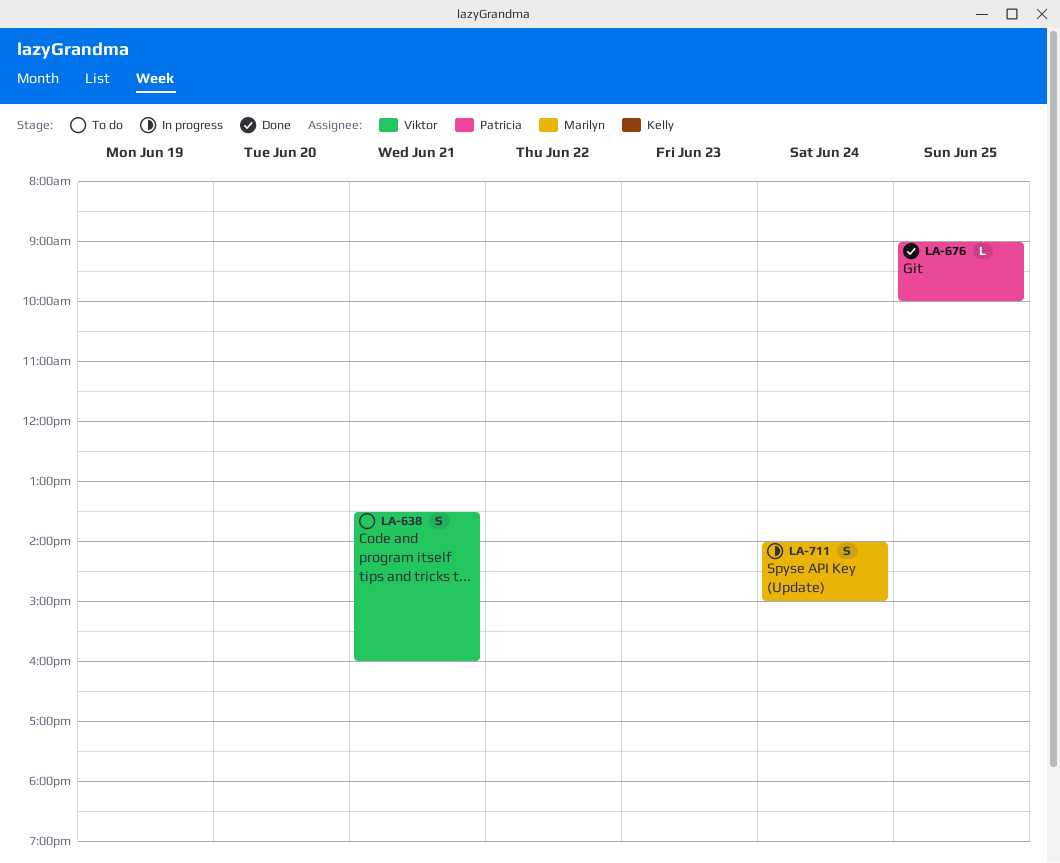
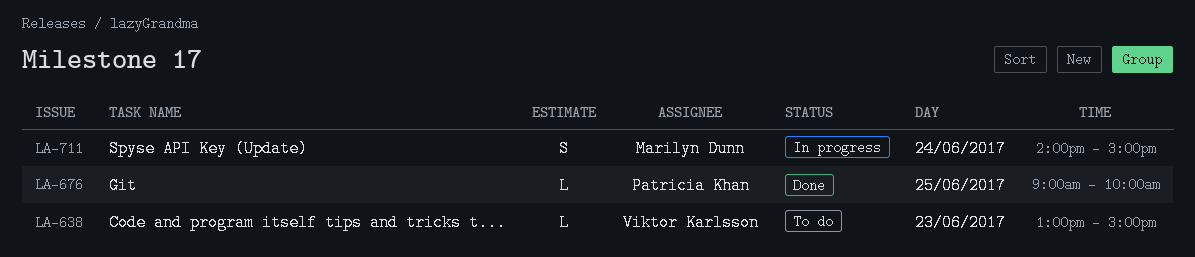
LA-638, estimate: S -> L
LA-638, day: Jun 21 -> Jun 23
LA-638, begins: 13:30 -> 13:00
LA-638, ends: 16:00 -> 15:00

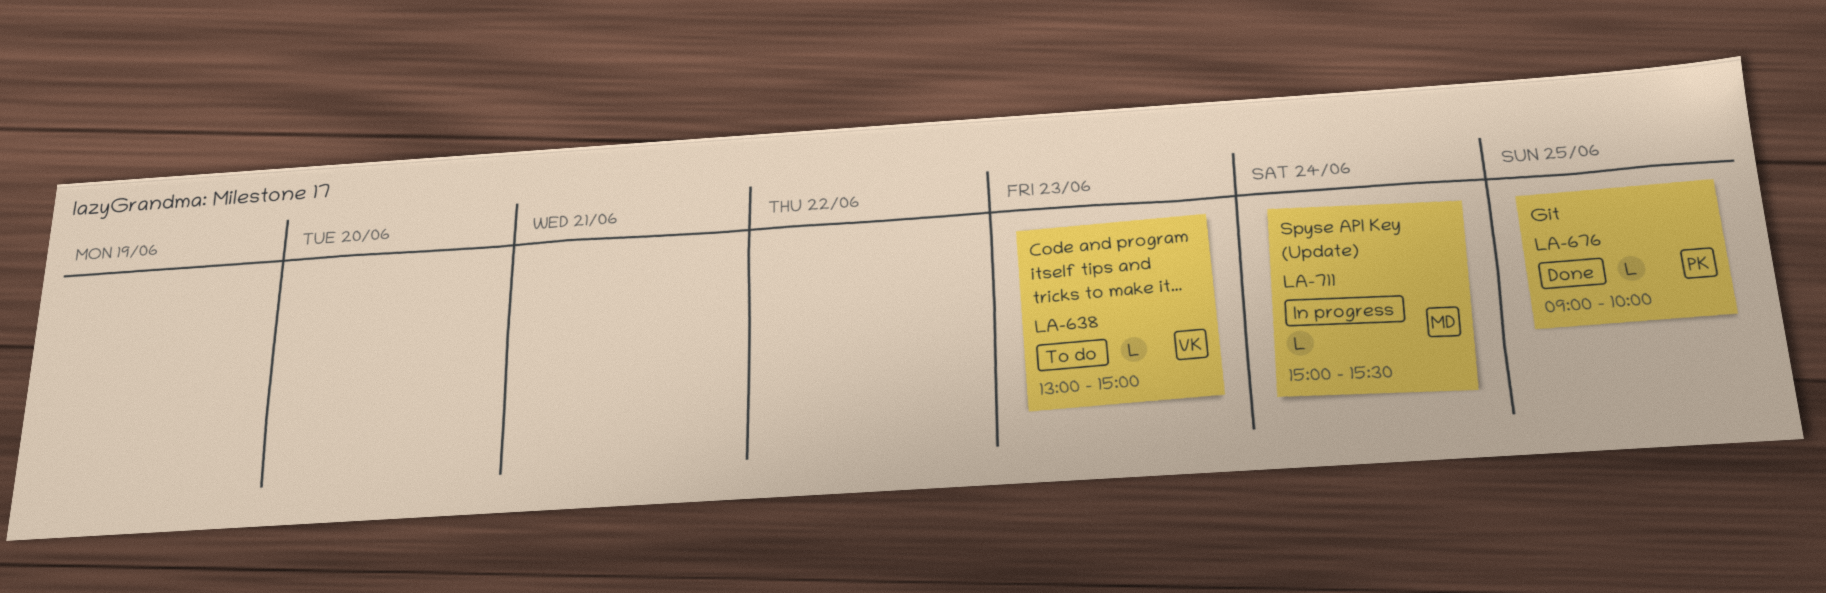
LA-711, estimate: S -> L
LA-711, begins: 14:00 -> 15:00
LA-711, ends: 15:00 -> 15:30

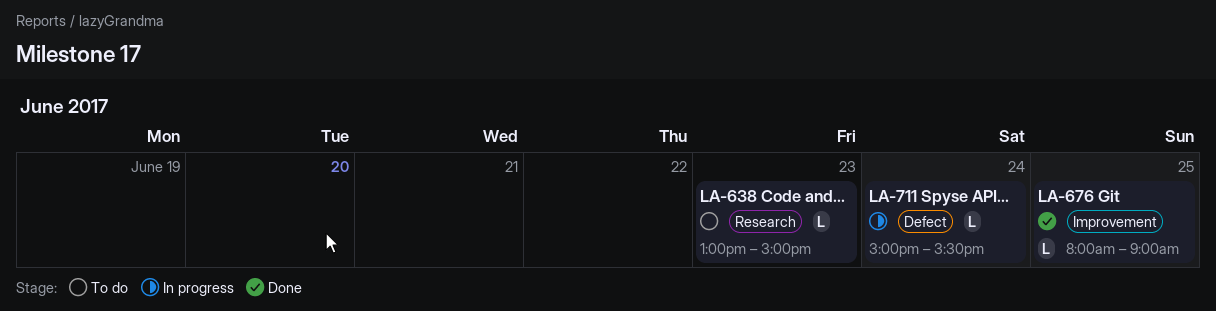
LA-676, begins: 09:00 -> 08:00
LA-676, ends: 10:00 -> 09:00

